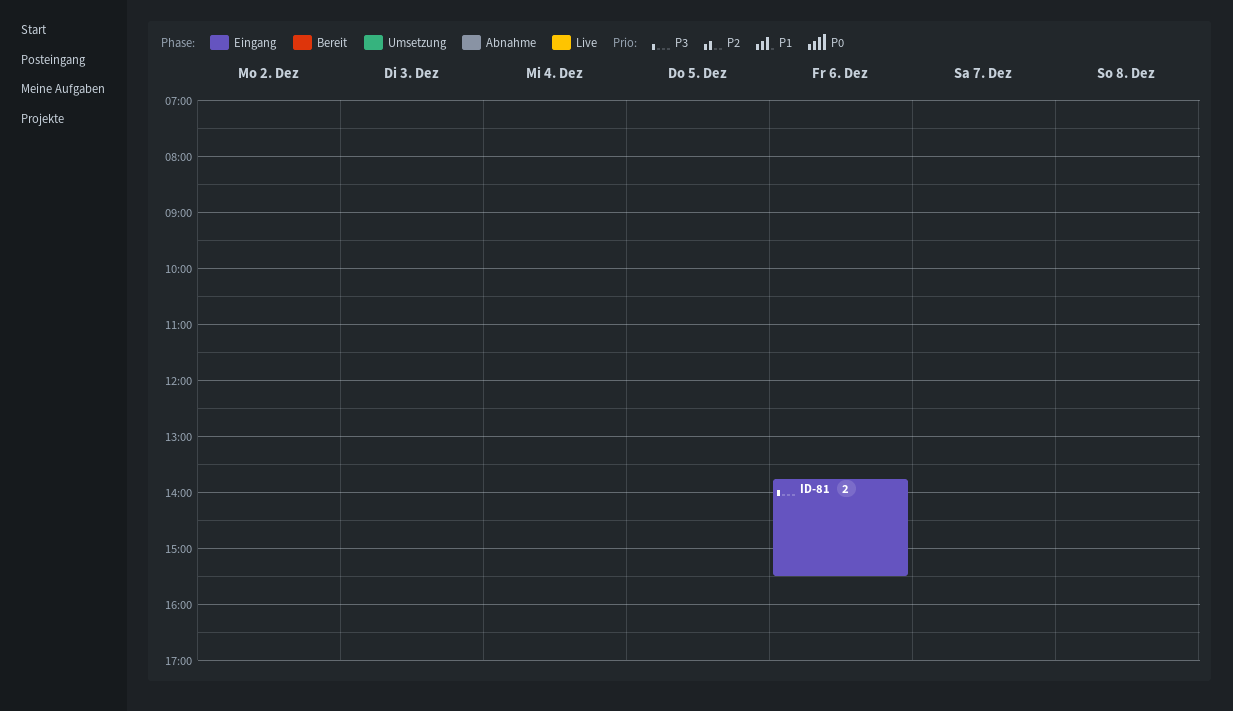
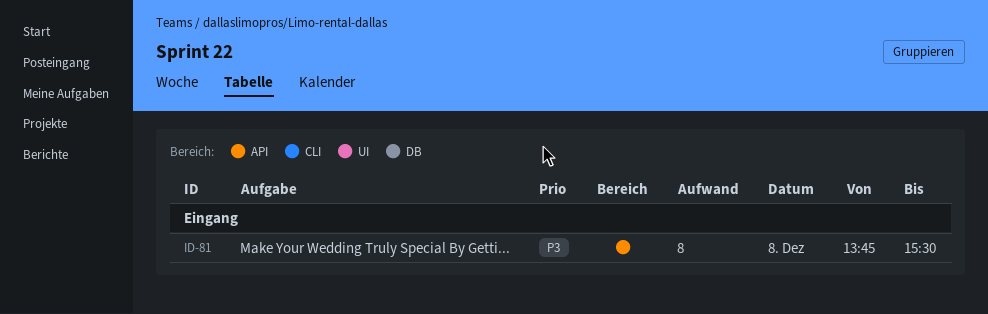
ID-81, estimate: 2 -> 8
ID-81, day: Dec 6 -> Dec 8

